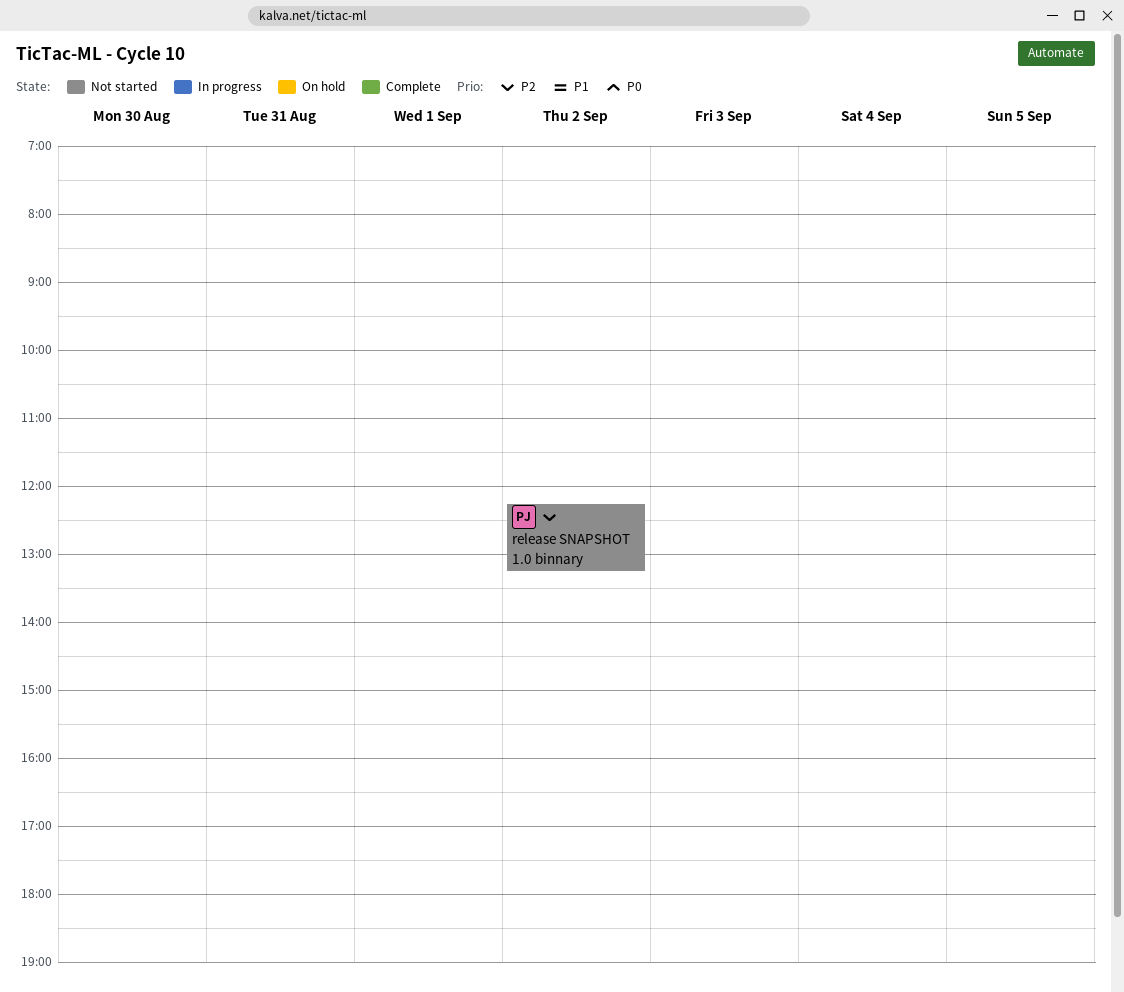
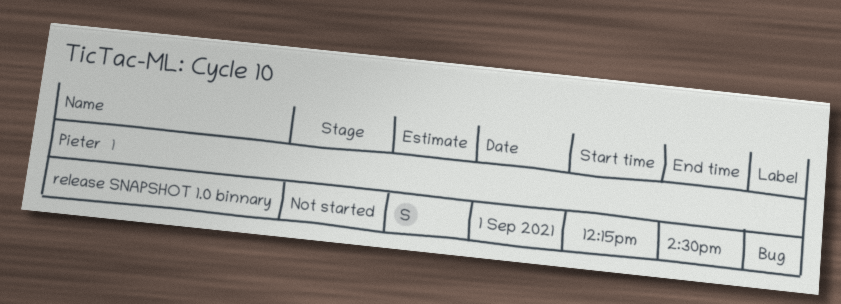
release SNAPSHOT 1.0 binnary, day: Sep 2 -> Sep 1
release SNAPSHOT 1.0 binnary, ends: 13:15 -> 14:30

